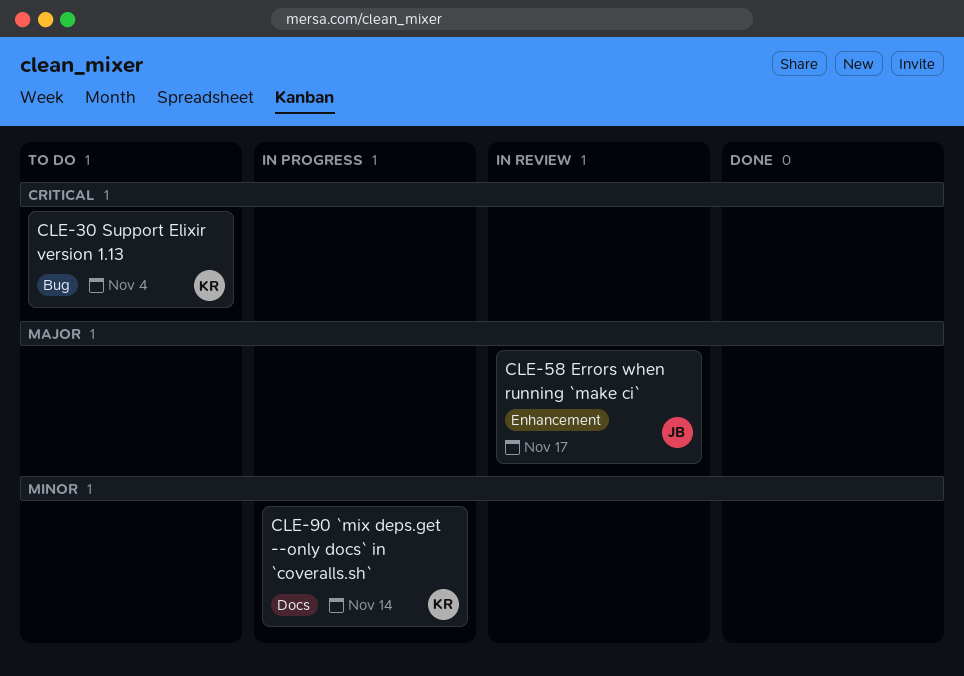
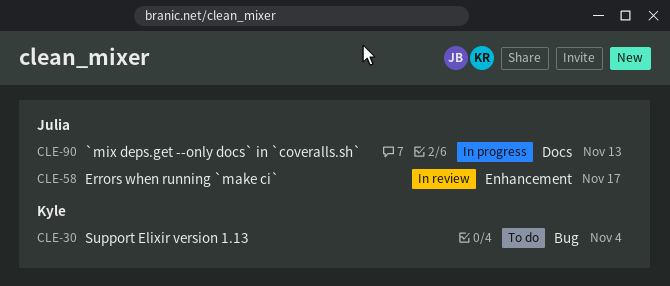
CLE-90, owner: Kyle -> Julia
CLE-90, due: Nov 14 -> Nov 13

